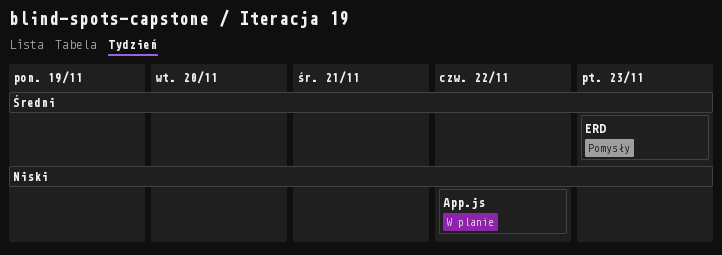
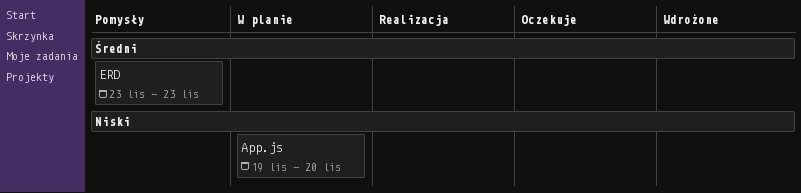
App.js, due: Nov 22 -> Nov 20

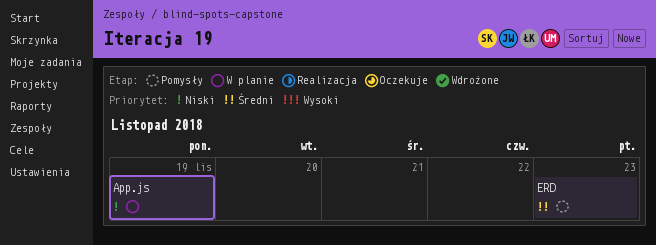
App.js, due: Nov 20 -> Nov 19

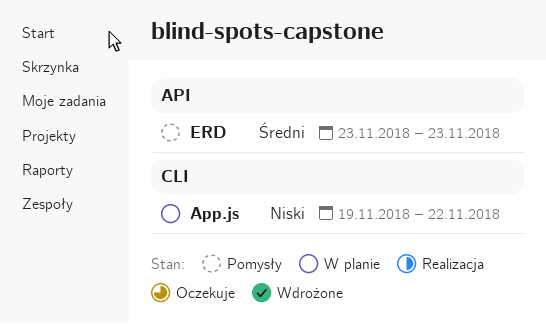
App.js, due: Nov 19 -> Nov 22

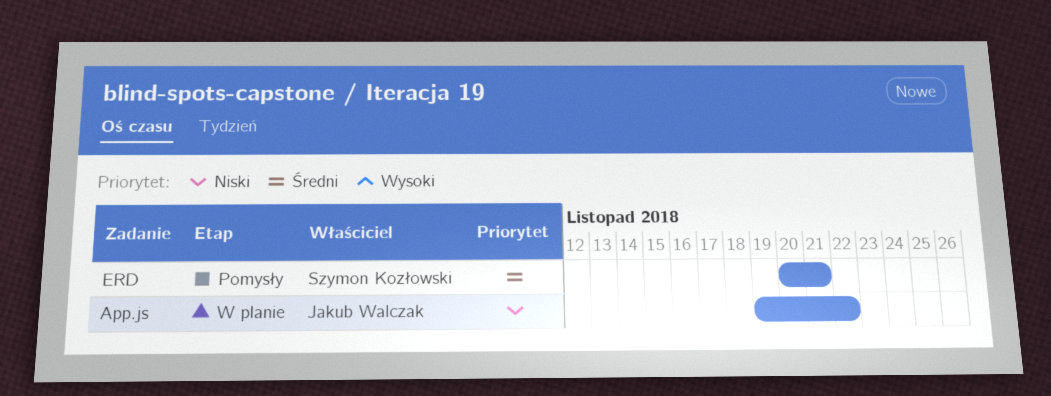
ERD, start: Nov 23 -> Nov 20
ERD, due: Nov 23 -> Nov 21

